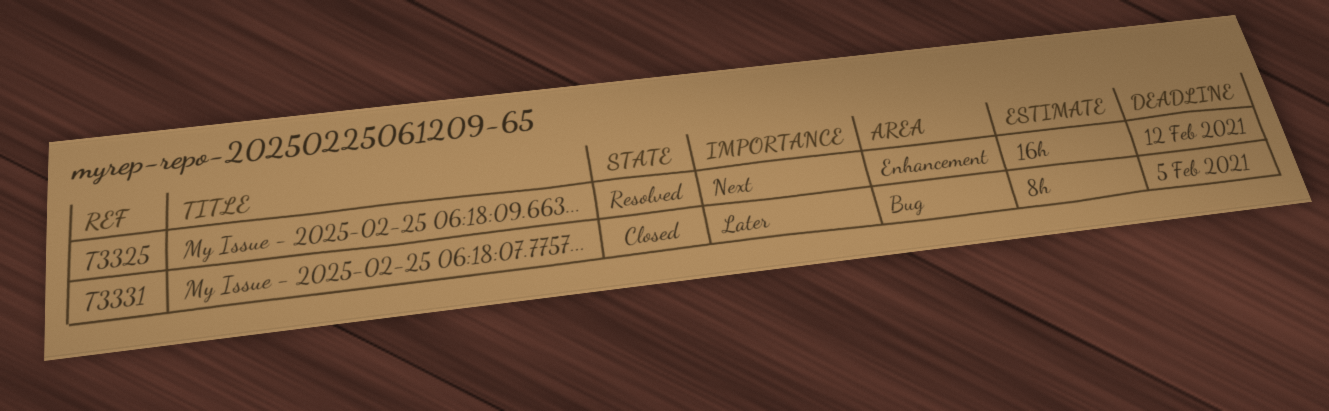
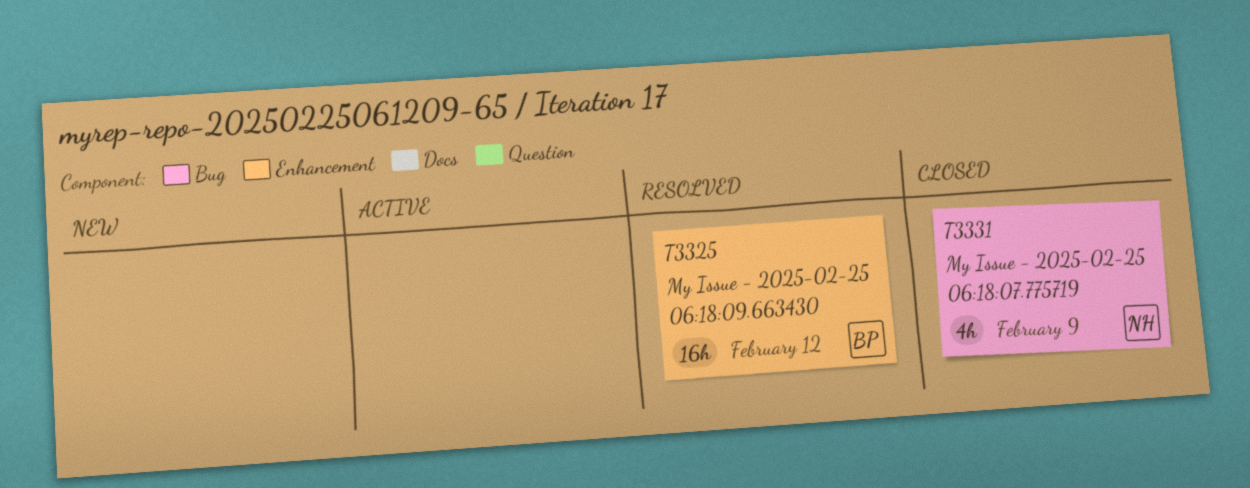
T3331, estimate: 8h -> 4h
T3331, due: Feb 5 -> Feb 9

